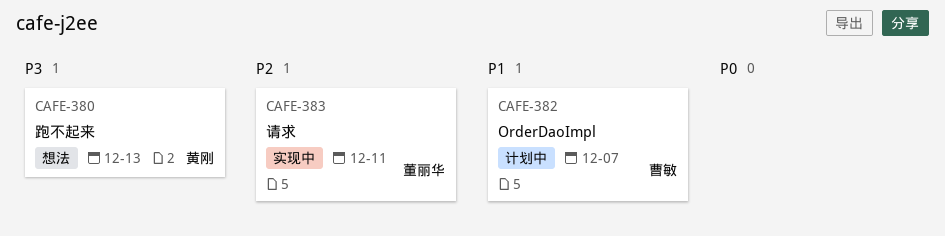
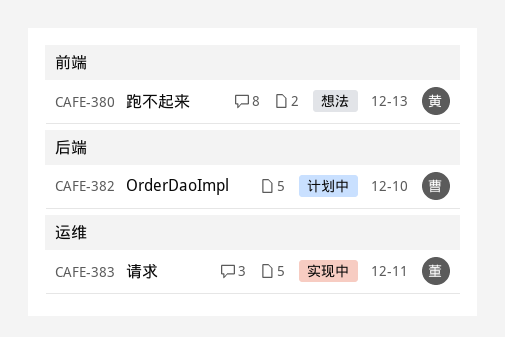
CAFE-382, due: Dec 7 -> Dec 10

